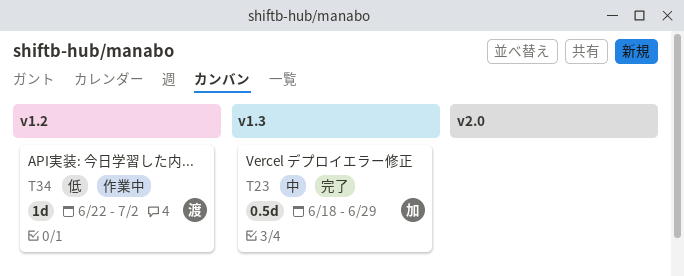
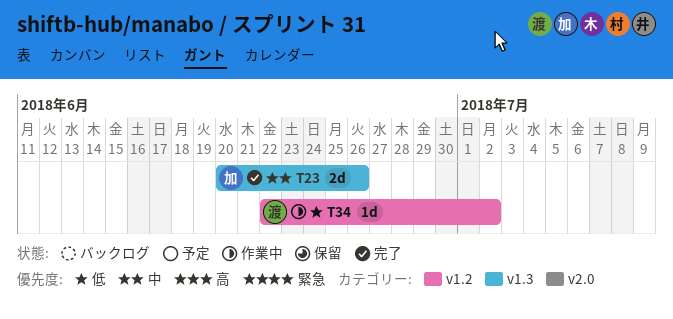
T23, estimate: 0.5d -> 2d
T23, start: Jun 18 -> Jun 20
T23, due: Jun 29 -> Jun 26

